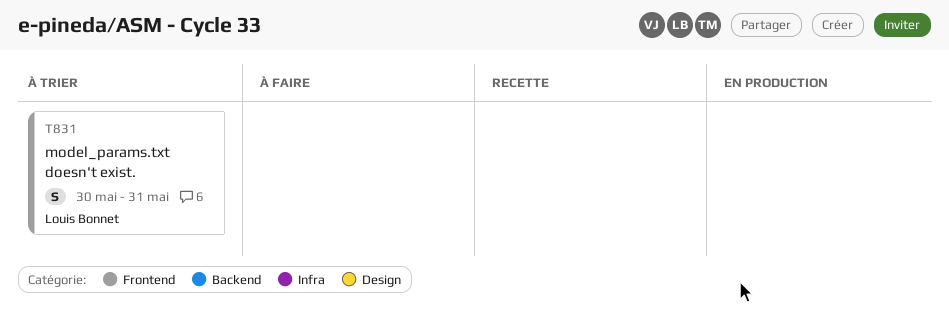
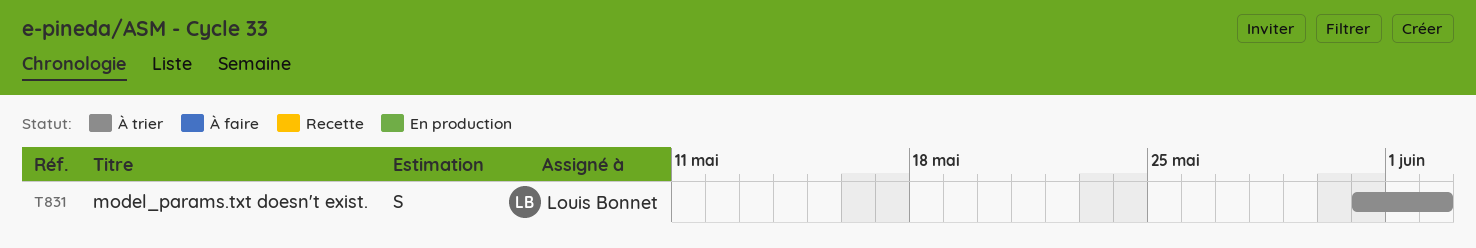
T831, start: May 30 -> May 31
T831, due: May 31 -> Jun 2

